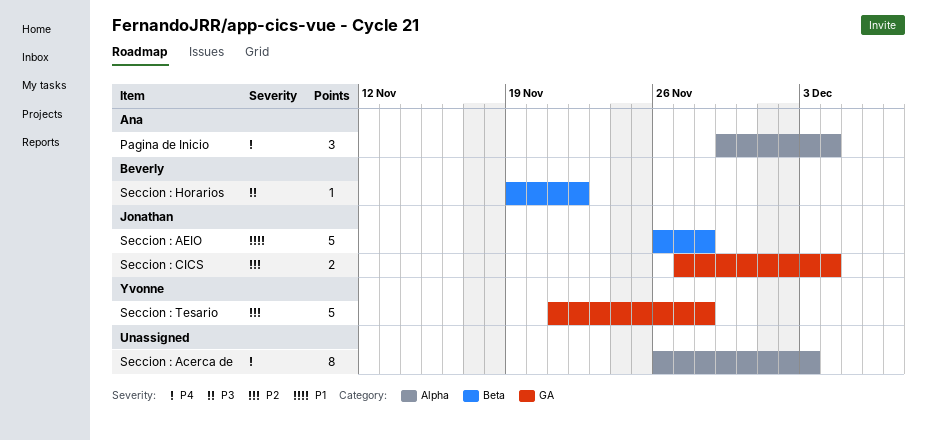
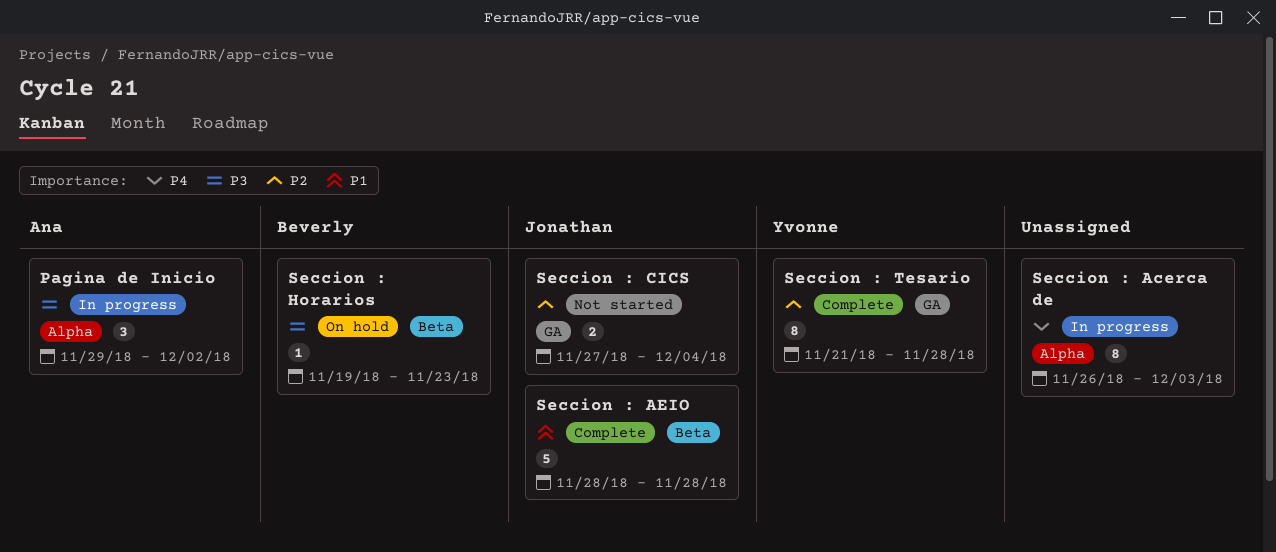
Pagina de Inicio, priority: P4 -> P3
Pagina de Inicio, due: Dec 4 -> Dec 2
Seccion : AEIO, start: Nov 26 -> Nov 28
Seccion : Horarios, due: Nov 22 -> Nov 23
Seccion : Tesario, estimate: 5 -> 8

